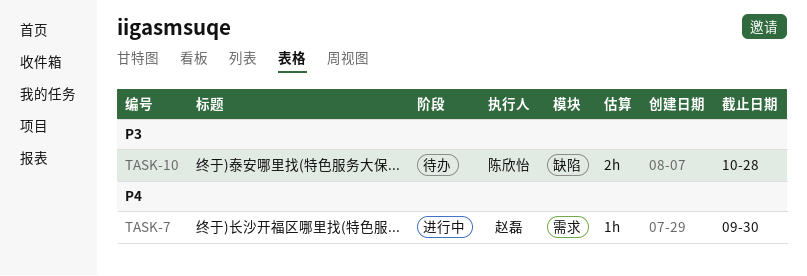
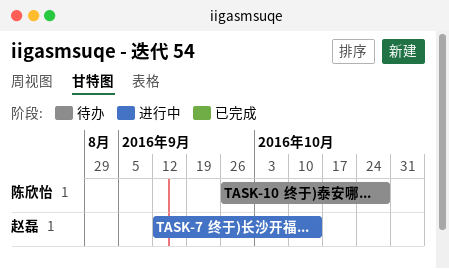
TASK-7, due: Sep 30 -> Oct 14

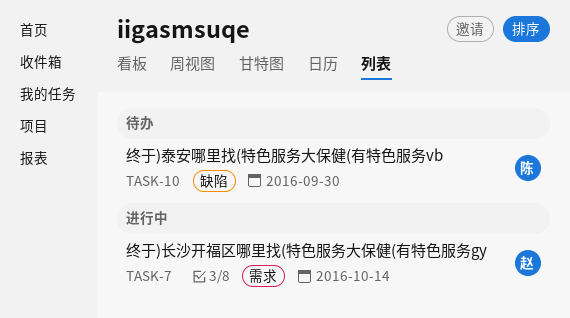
TASK-10, due: Oct 28 -> Sep 30

